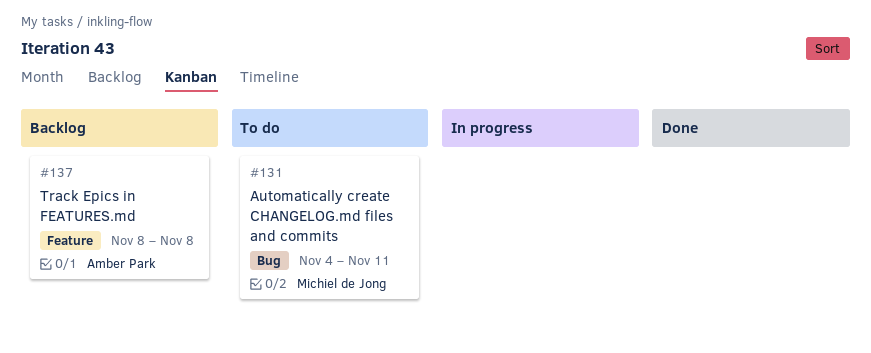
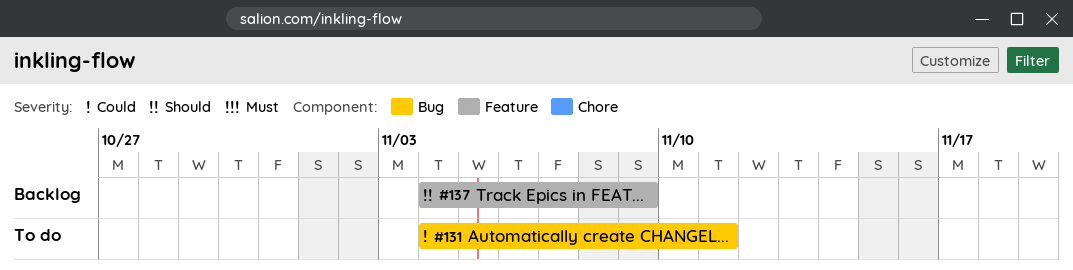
#137, start: Nov 8 -> Nov 4
#137, due: Nov 8 -> Nov 9

